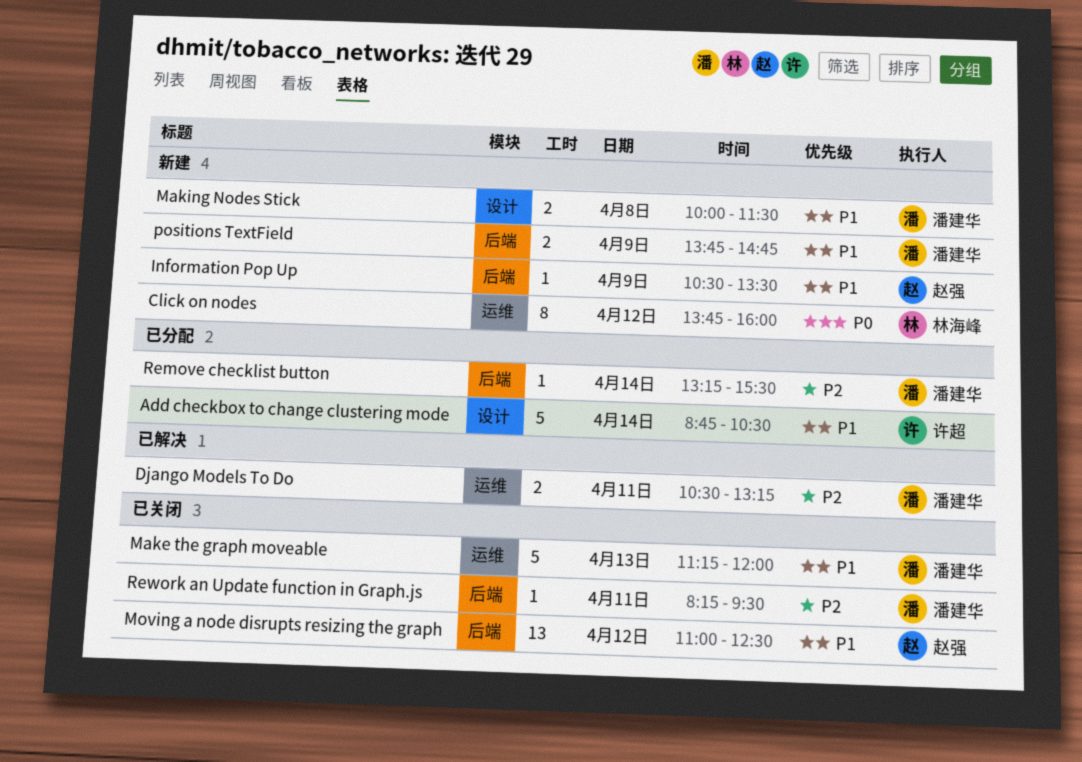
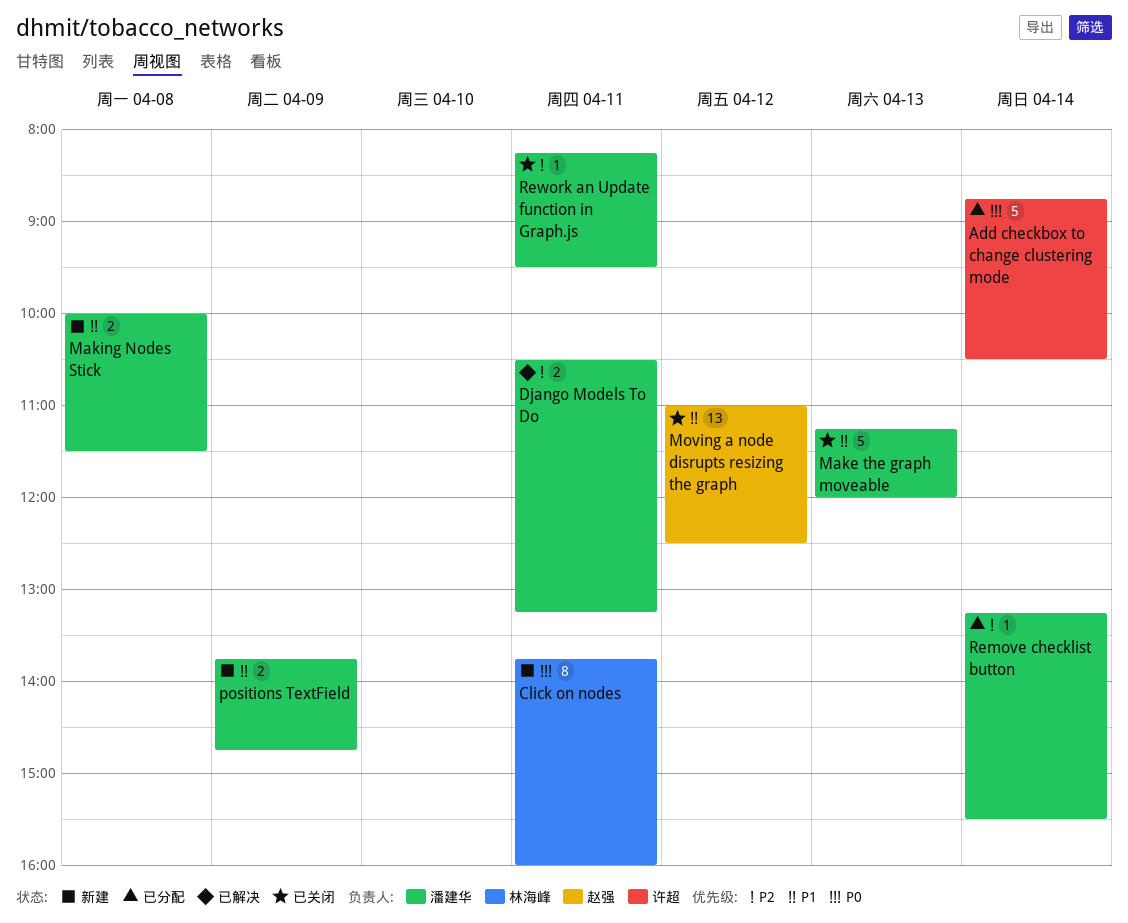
Add checkbox to change clustering mode, priority: P1 -> P0
Click on nodes, day: Apr 12 -> Apr 11
Information Pop Up: present -> none

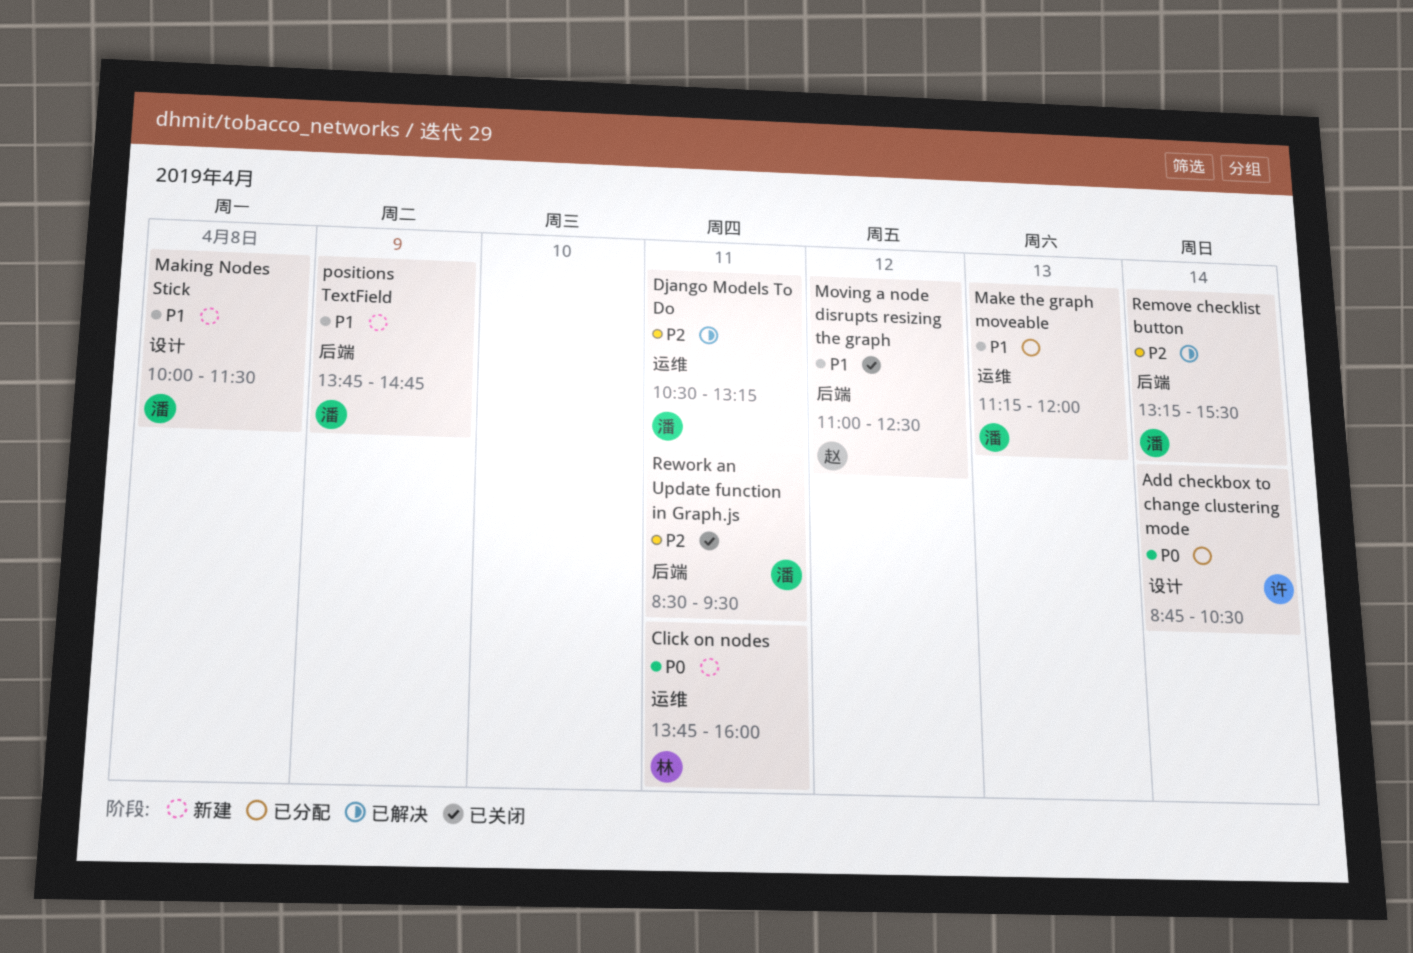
Make the graph moveable, status: 已关闭 -> 已分配
Remove checklist button, status: 已分配 -> 已解决
Rework an Update function in Graph.js, begins: 08:15 -> 08:30

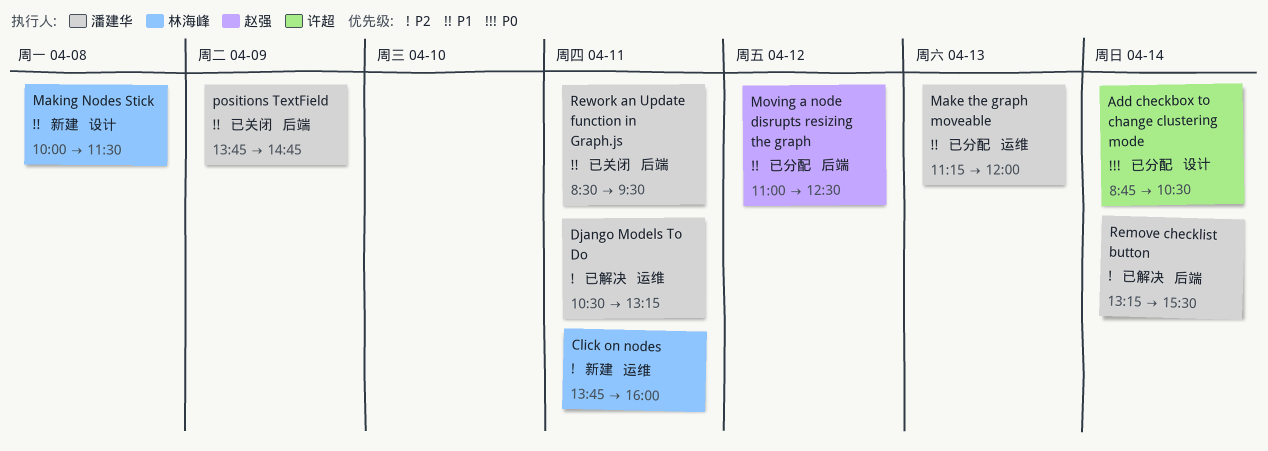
Click on nodes, priority: P0 -> P2
Making Nodes Stick, owner: 潘建华 -> 林海峰
Moving a node disrupts resizing the graph, status: 已关闭 -> 已分配
positions TextField, status: 新建 -> 已关闭
Rework an Update function in Graph.js, priority: P2 -> P1

